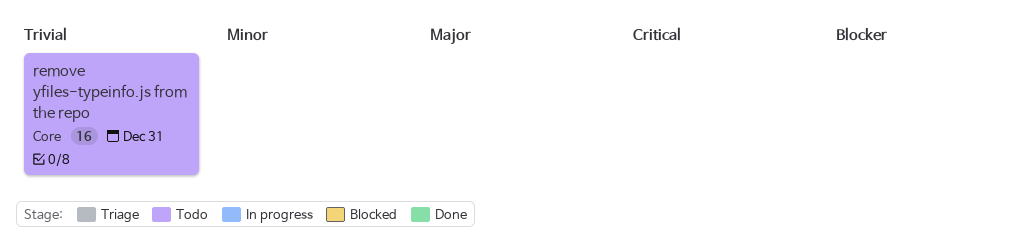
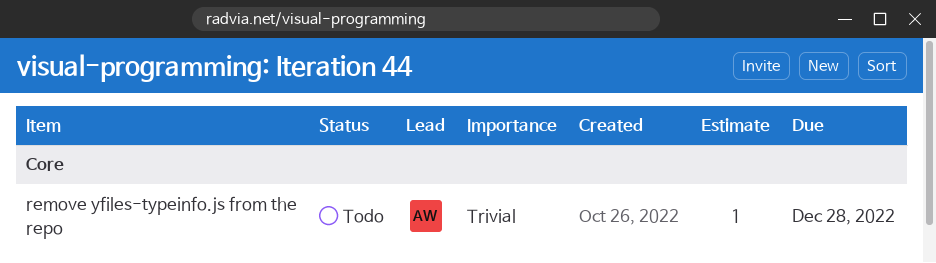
remove yfiles-typeinfo.js from the repo, estimate: 16 -> 1
remove yfiles-typeinfo.js from the repo, due: Dec 31 -> Dec 28

